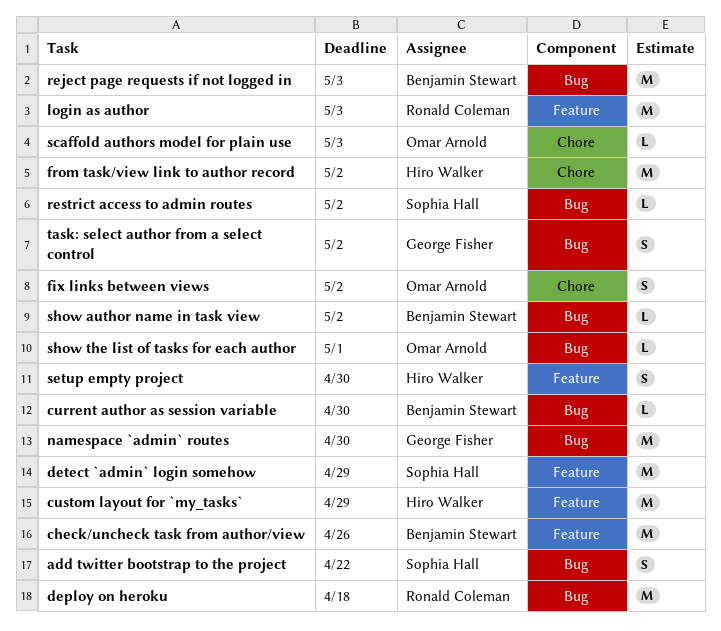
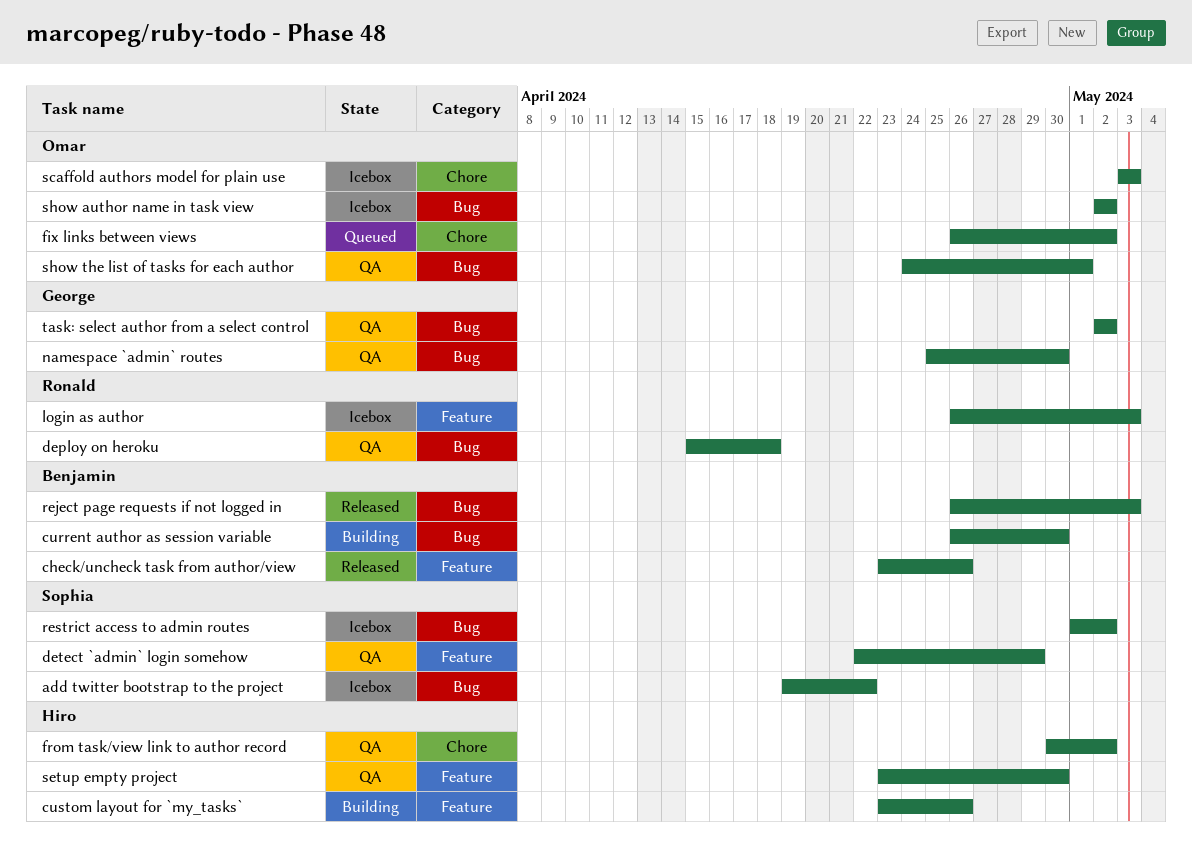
custom layout for `my_tasks`, due: Apr 29 -> Apr 26
show author name in task view, owner: Benjamin Stewart -> Omar Arnold

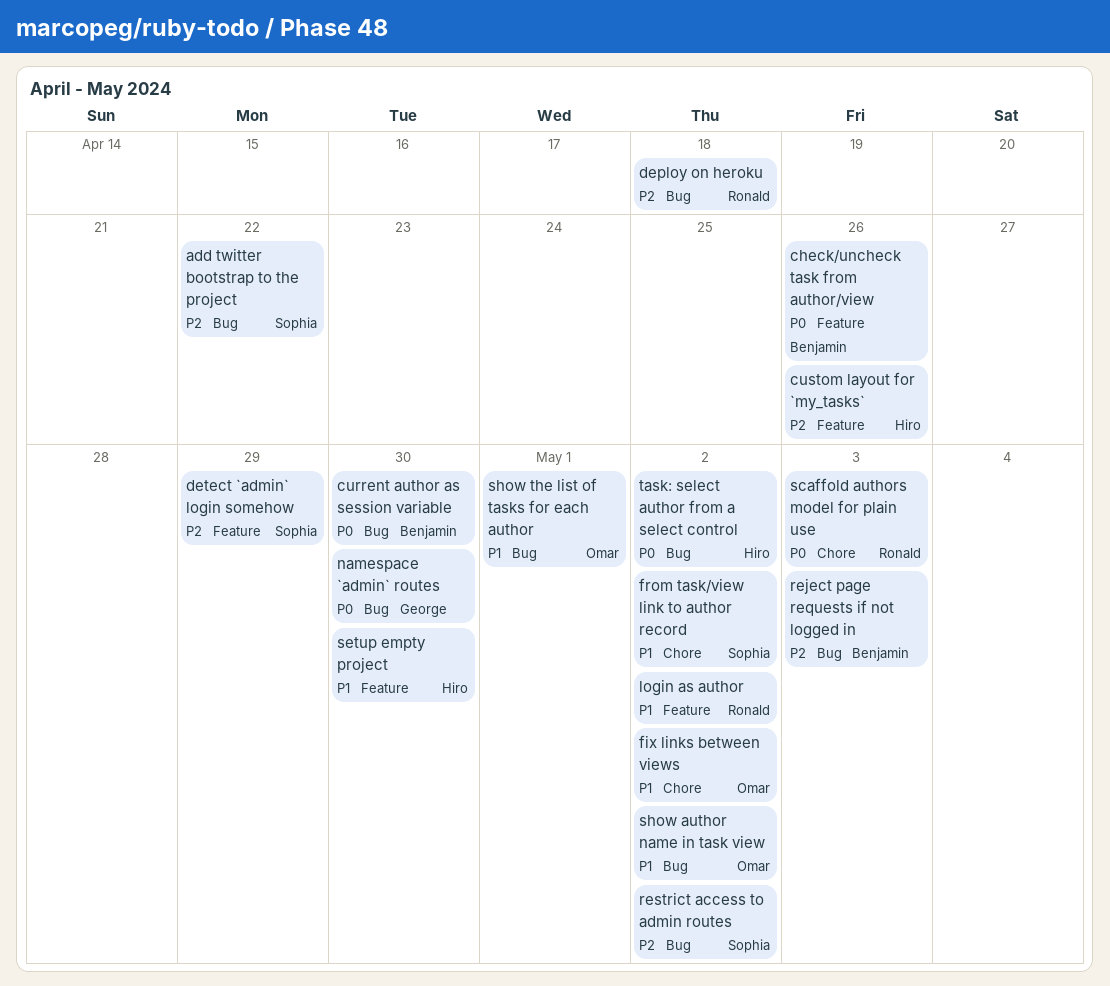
from task/view link to author record, owner: Hiro -> Sophia
login as author, due: May 3 -> May 2
scaffold authors model for plain use, owner: Omar -> Ronald
task: select author from a select control, owner: George -> Hiro

